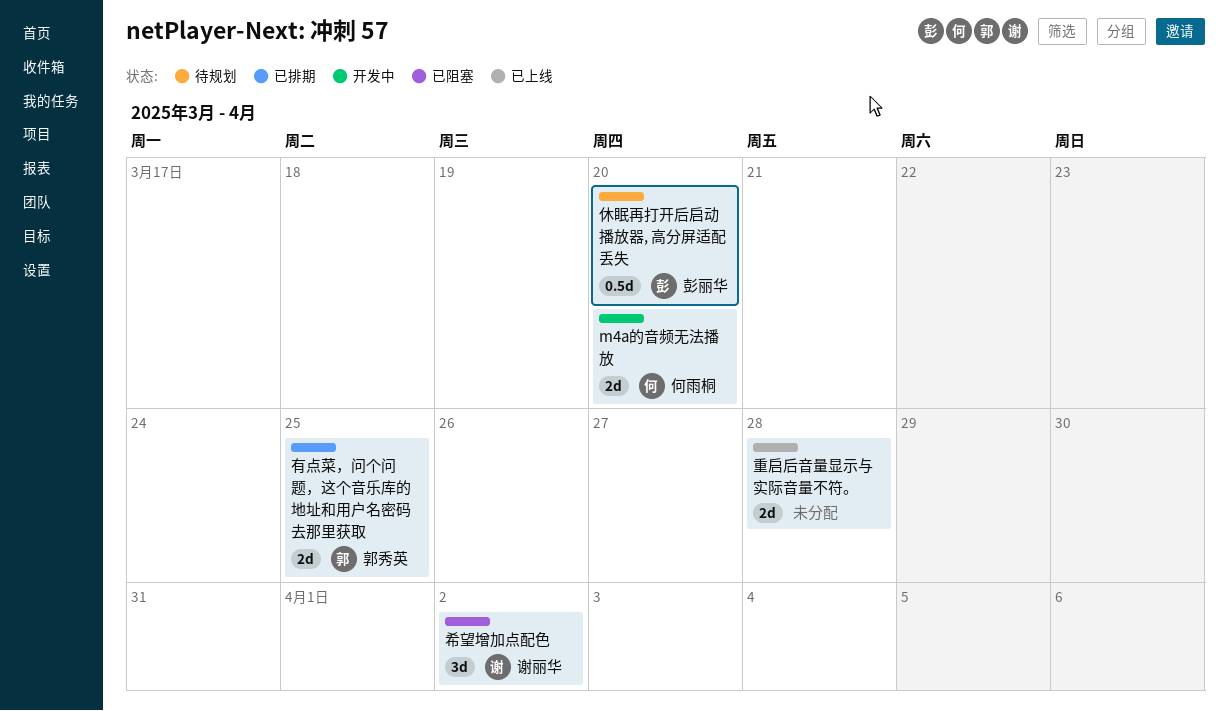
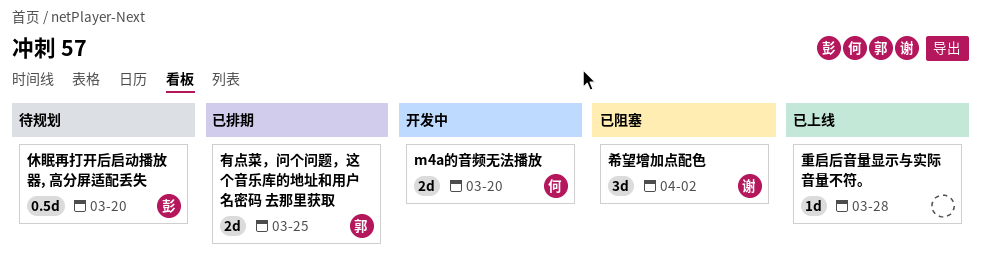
重启后音量显示与实际音量不符。, estimate: 2d -> 1d

